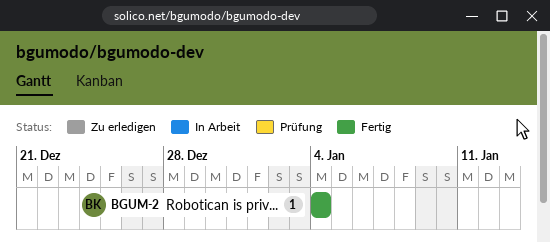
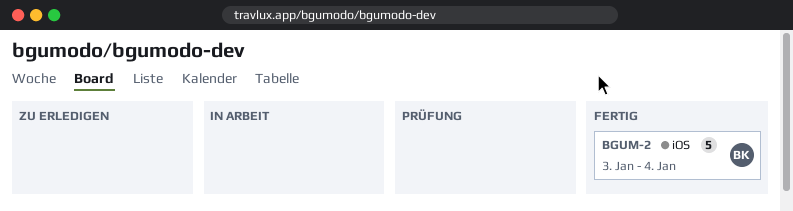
BGUM-2, estimate: 1 -> 5
BGUM-2, start: Jan 4 -> Jan 3

